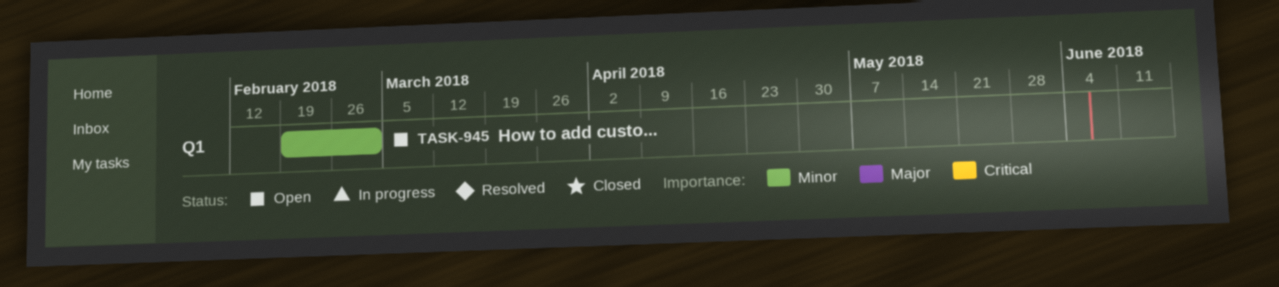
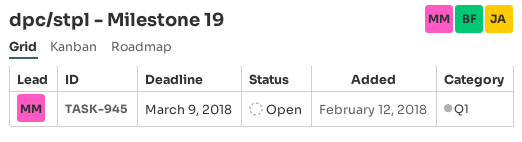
TASK-945, due: Mar 2 -> Mar 9

